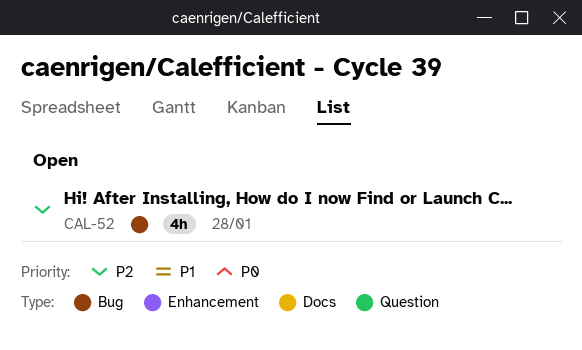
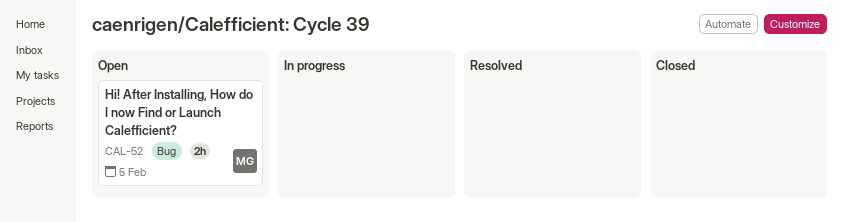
CAL-52, estimate: 4h -> 2h
CAL-52, due: Jan 28 -> Feb 5

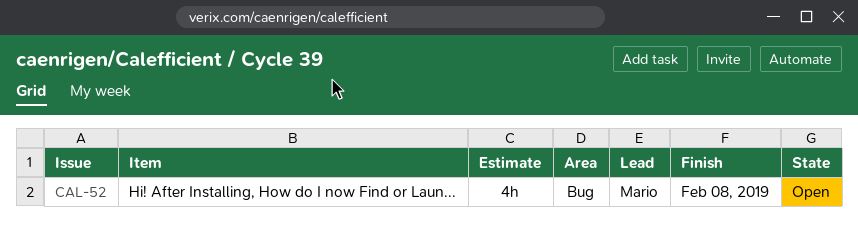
CAL-52, estimate: 2h -> 4h
CAL-52, due: Feb 5 -> Feb 8

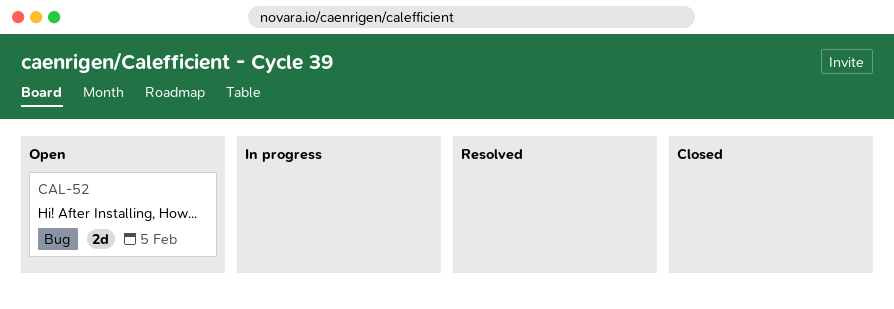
CAL-52, estimate: 4h -> 2d
CAL-52, due: Feb 8 -> Feb 5

